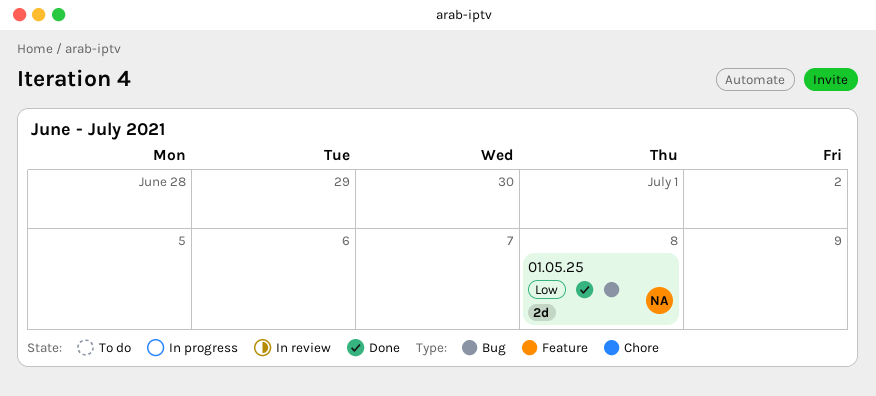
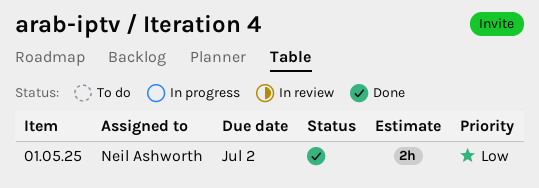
01.05.25, estimate: 2d -> 2h
01.05.25, due: Jul 8 -> Jul 2

